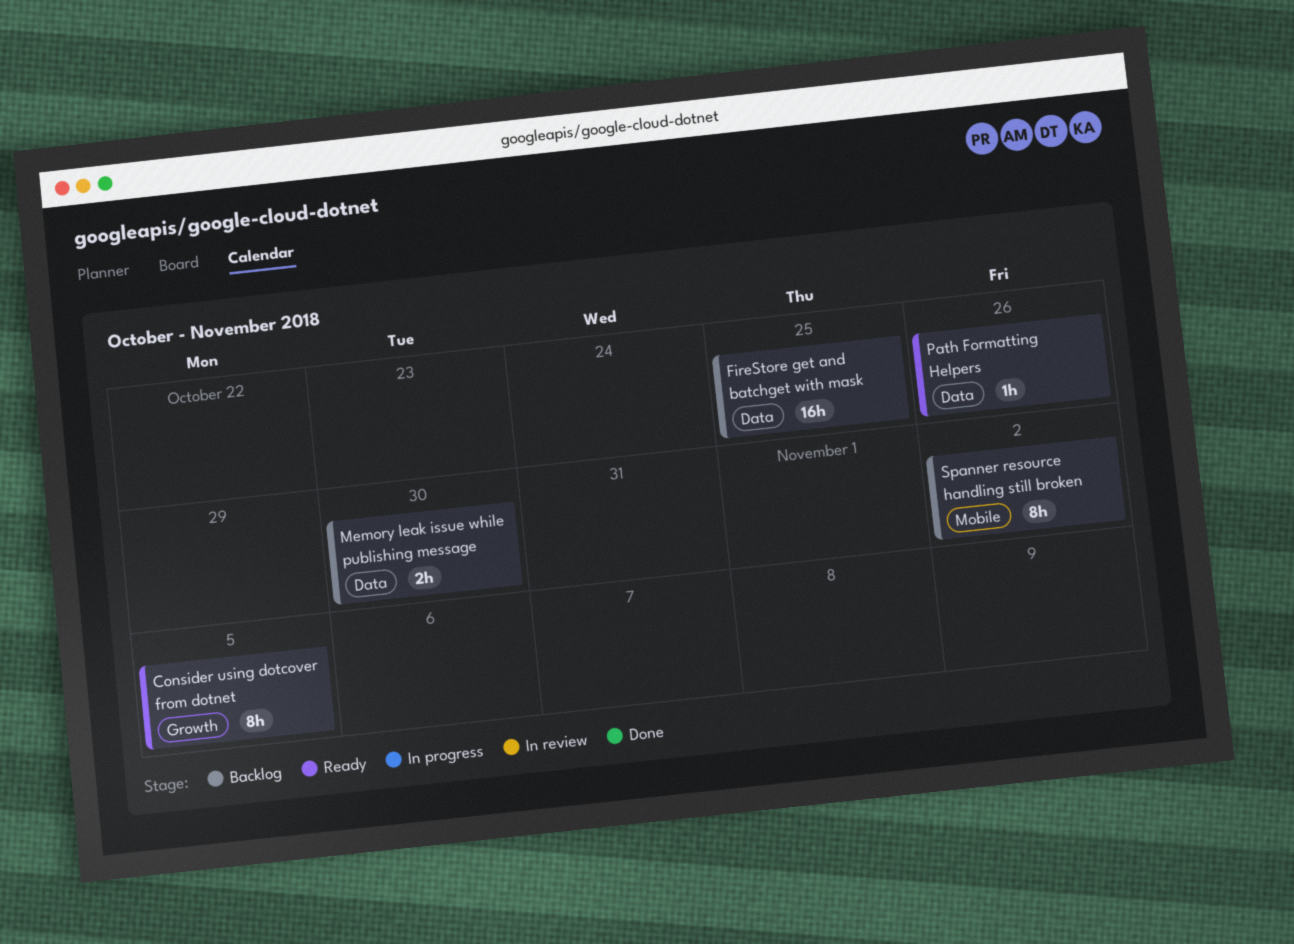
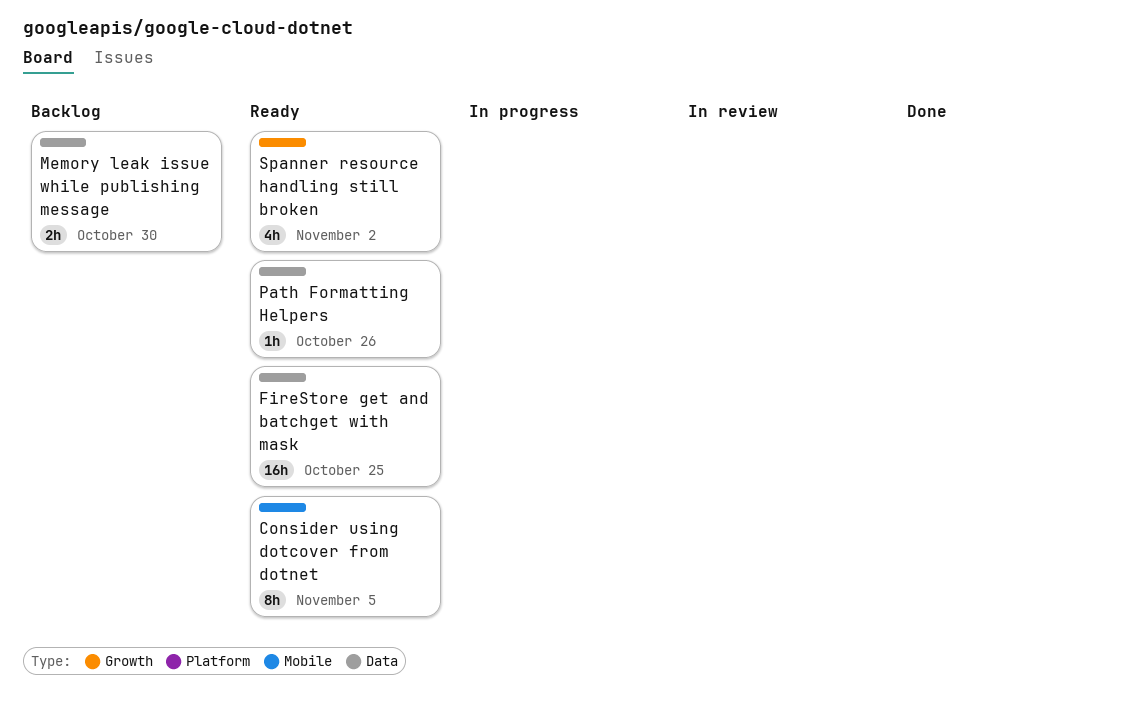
Consider using dotcover from dotnet, label: Growth -> Mobile
FireStore get and batchget with mask, status: Backlog -> Ready
Spanner resource handling still broken, status: Backlog -> Ready
Spanner resource handling still broken, label: Mobile -> Growth
Spanner resource handling still broken, estimate: 8h -> 4h

